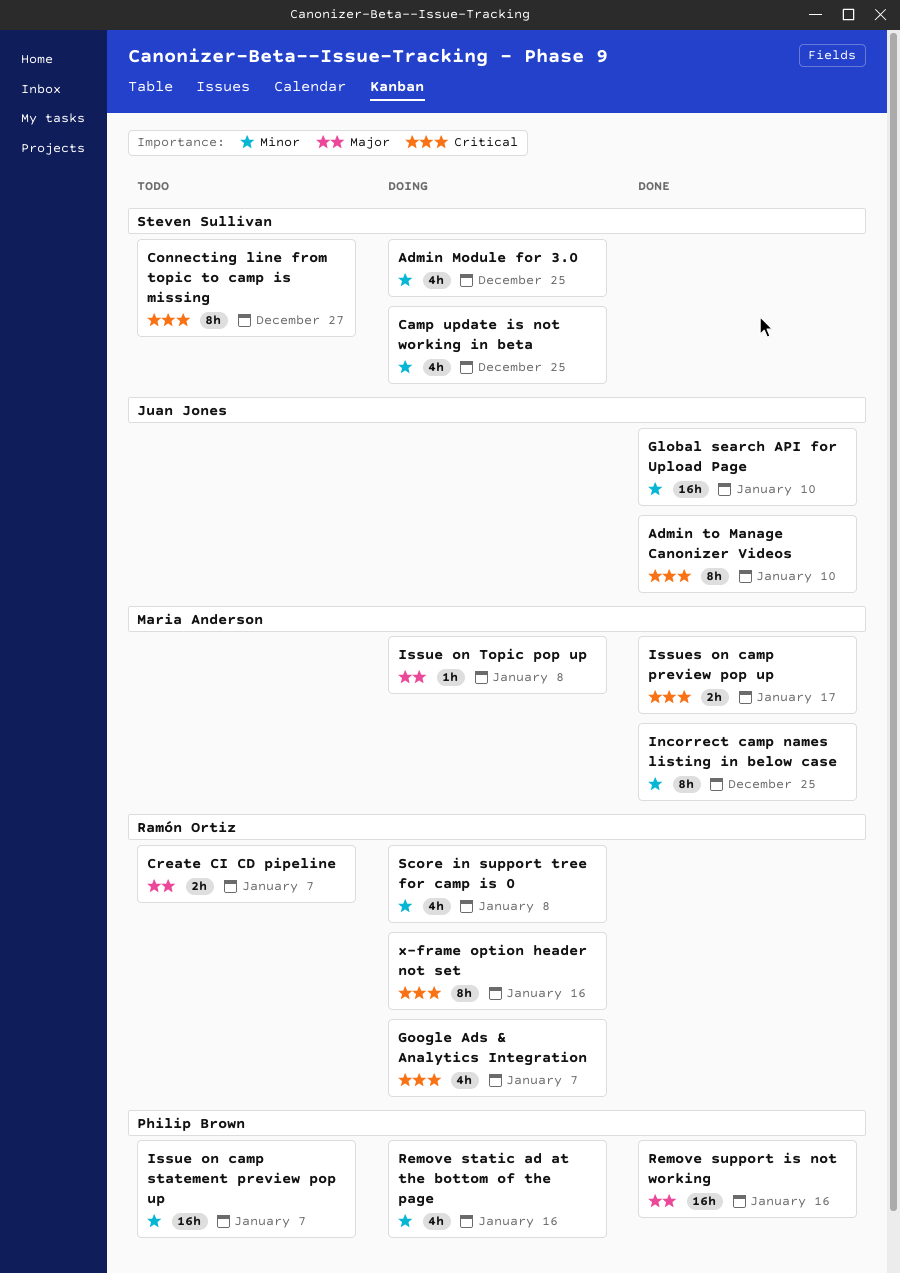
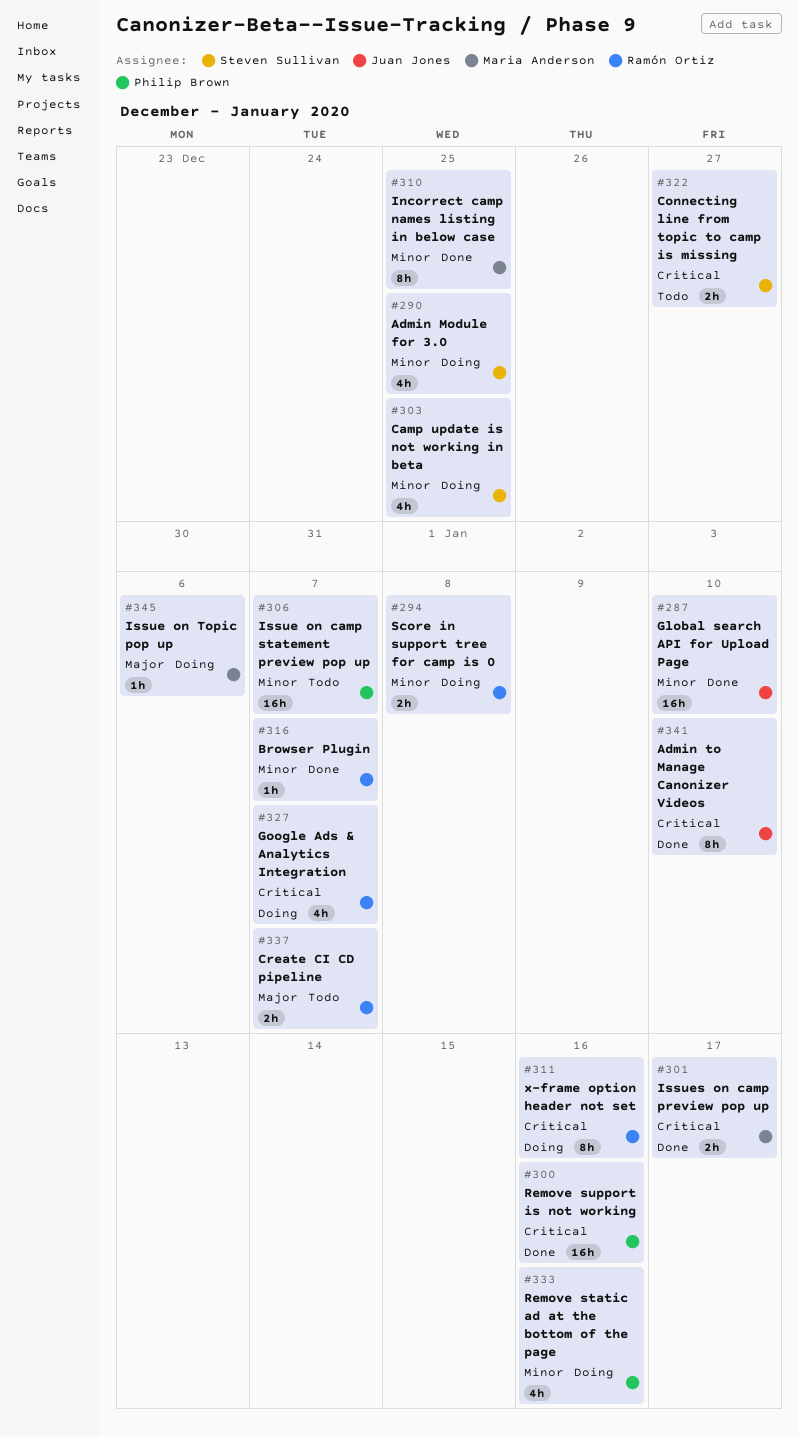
Browser Plugin: none -> present
Connecting line from topic to camp is missing, estimate: 8h -> 2h
Issue on Topic pop up, due: Jan 8 -> Jan 6
Remove support is not working, priority: Major -> Critical
Score in support tree for camp is 0, estimate: 4h -> 2h

